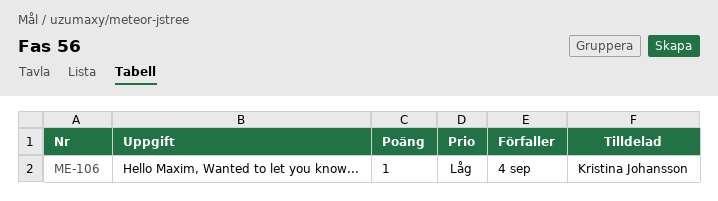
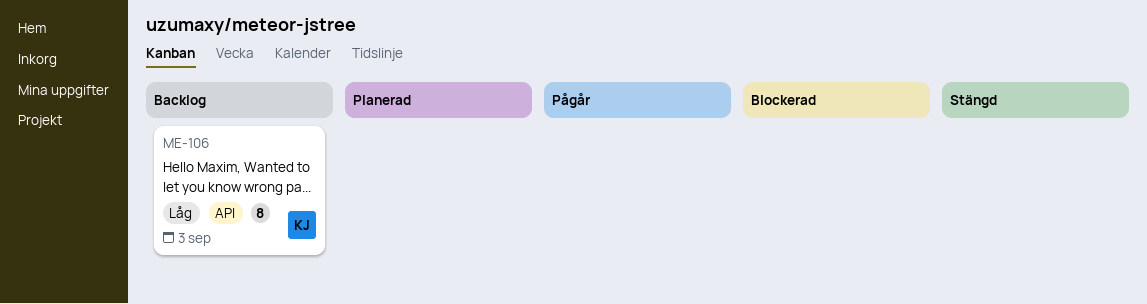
ME-106, estimate: 1 -> 8
ME-106, due: Sep 4 -> Sep 3

